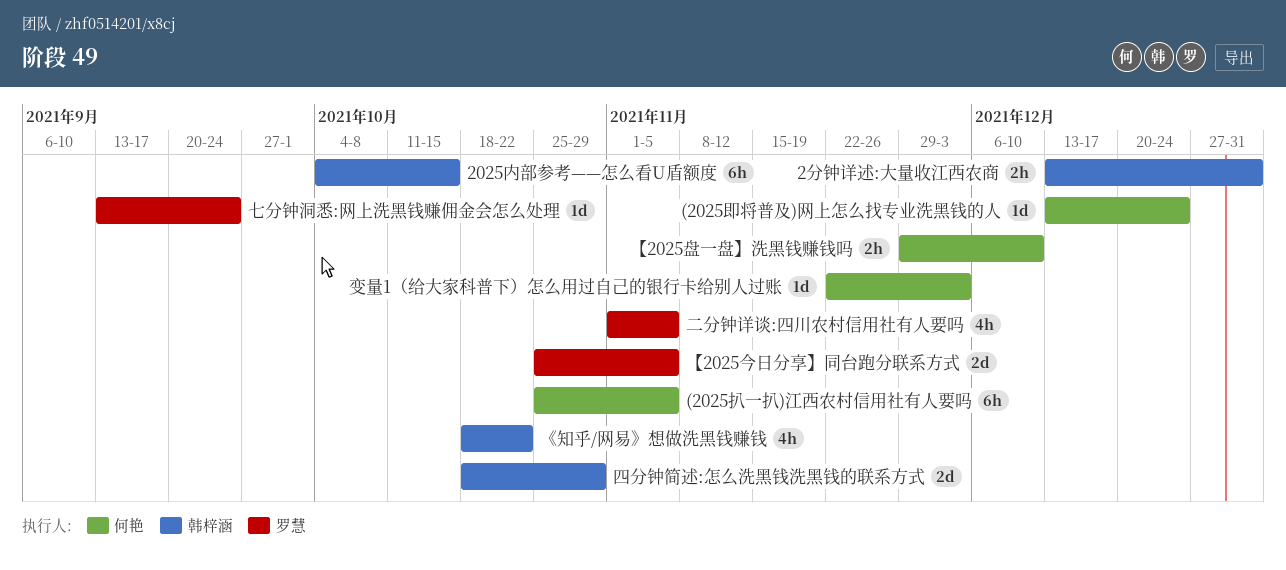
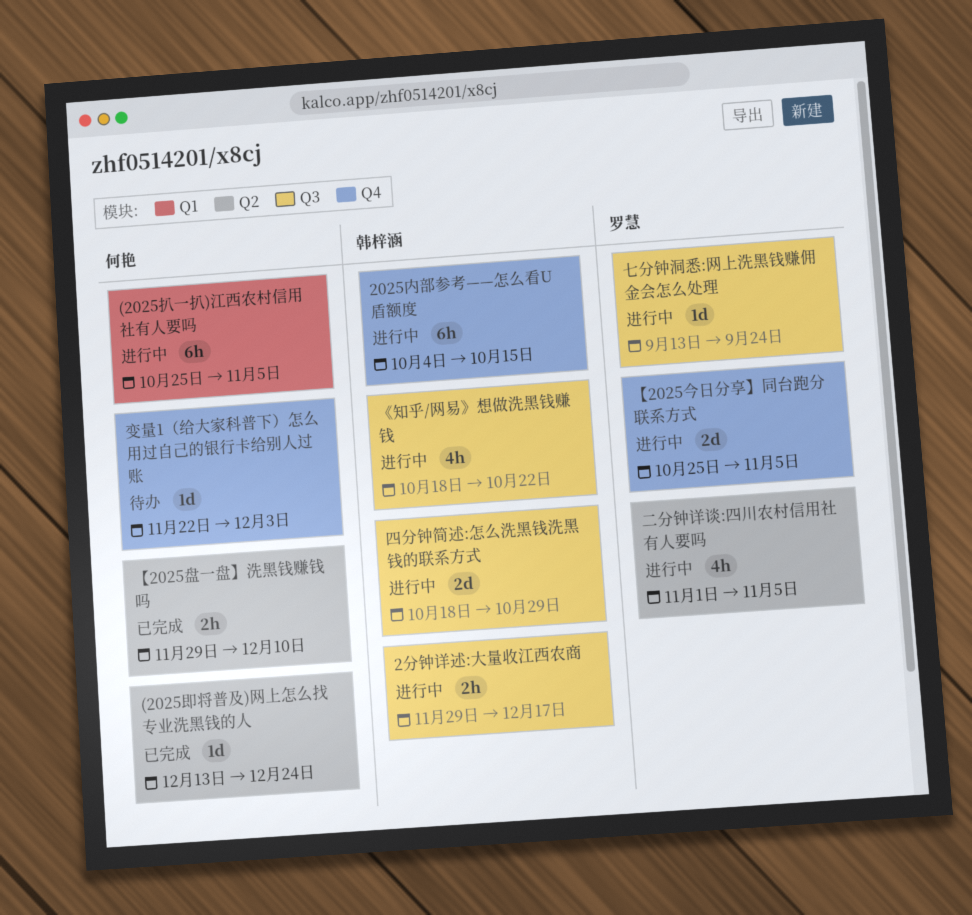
2分钟详述:大量收江西农商, start: Dec 13 -> Nov 29
2分钟详述:大量收江西农商, due: Dec 31 -> Dec 17

